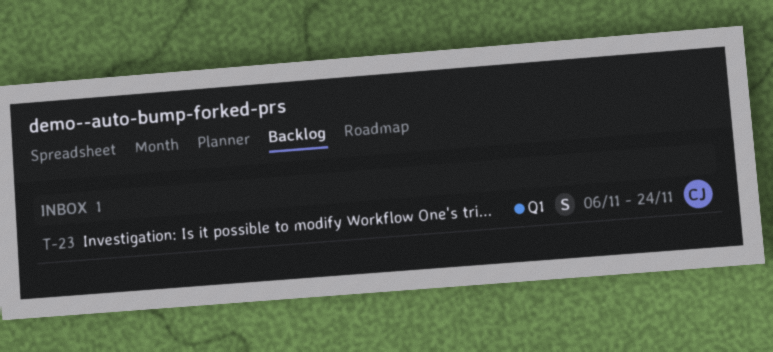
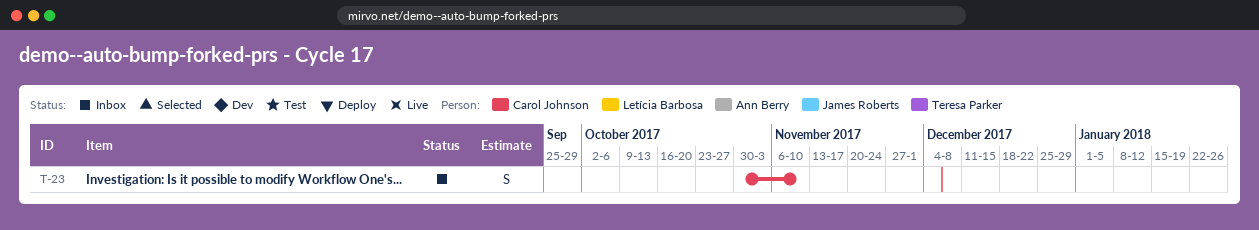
T-23, start: Nov 6 -> Oct 30
T-23, due: Nov 24 -> Nov 10

